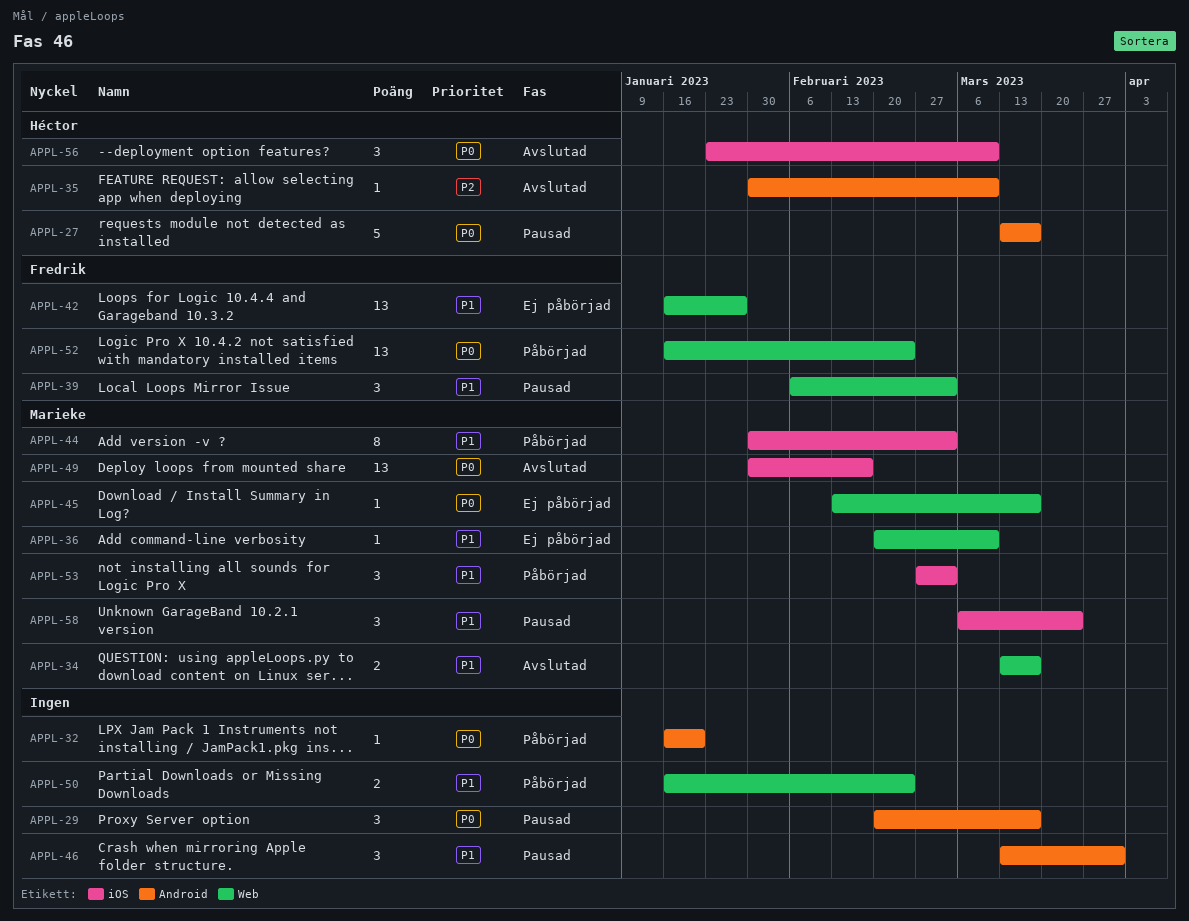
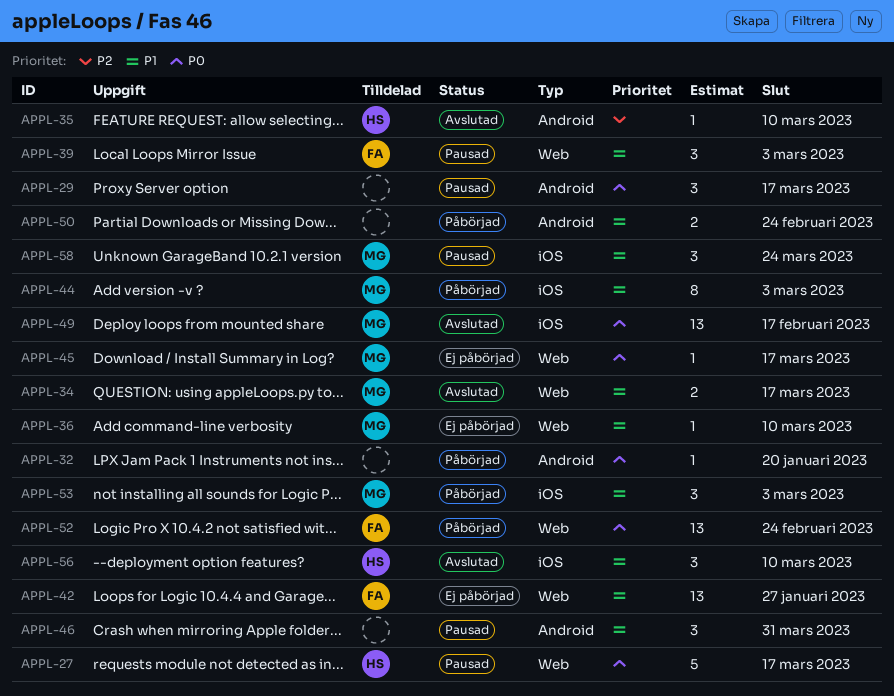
APPL-27, label: Android -> Web
APPL-50, label: Web -> Android
APPL-56, priority: P0 -> P1

